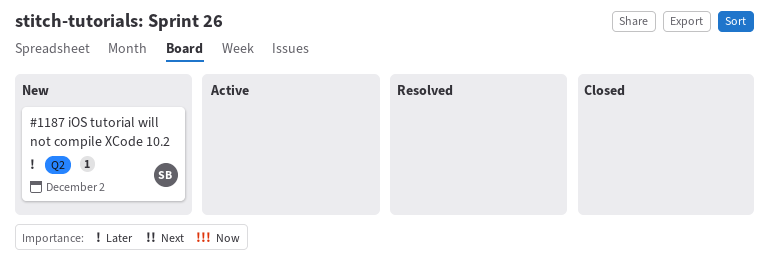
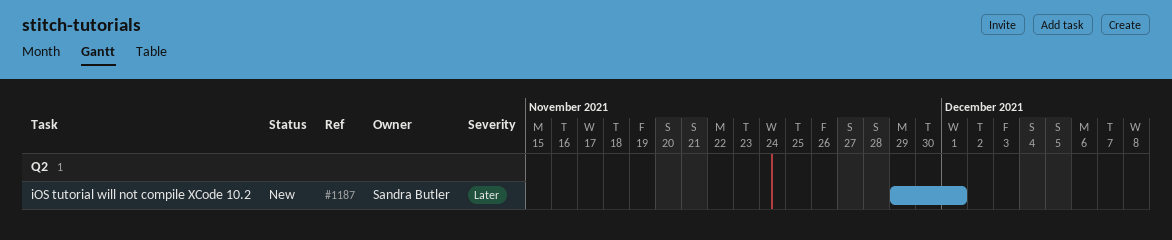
#1187, due: Dec 2 -> Dec 1

